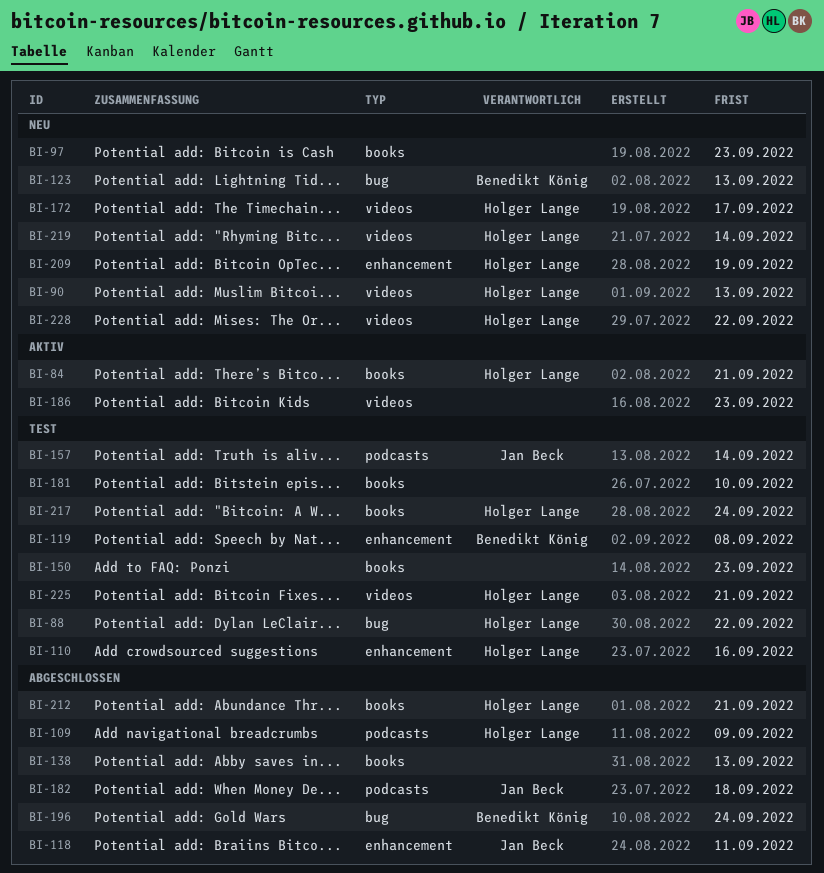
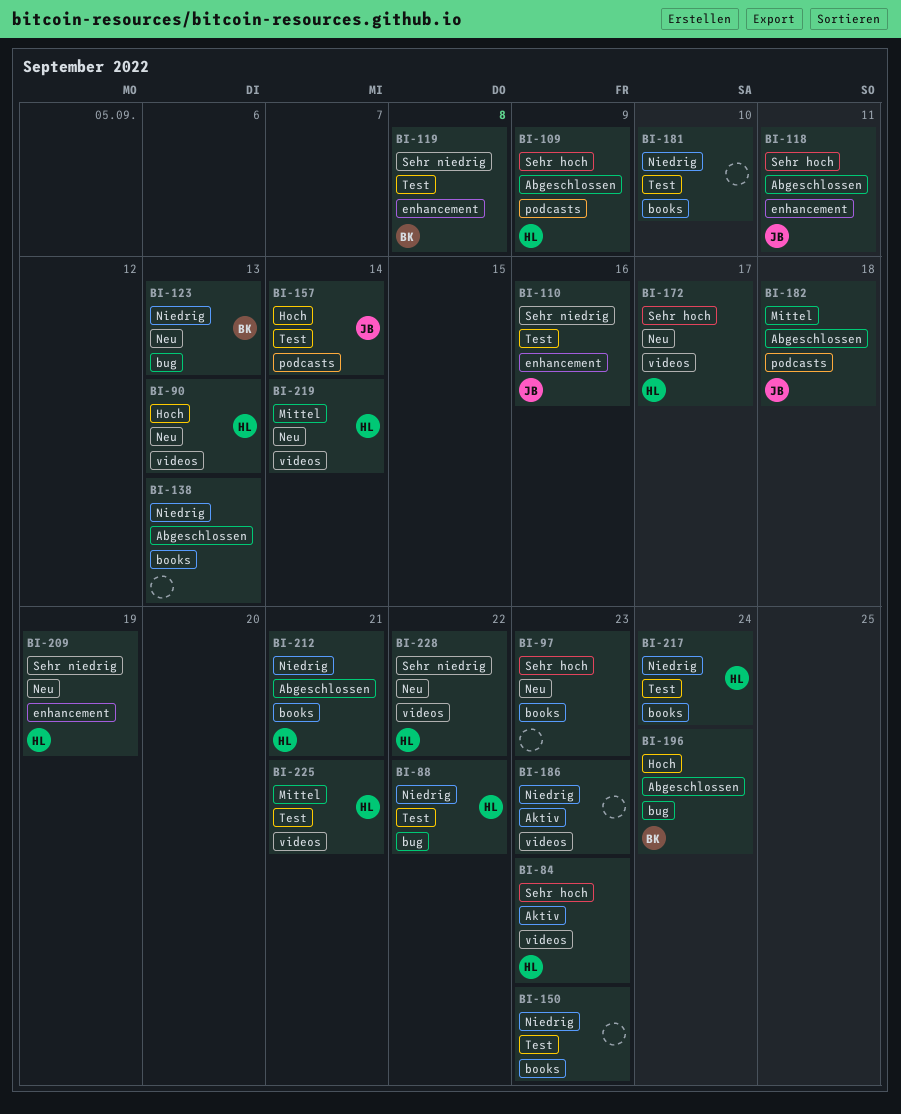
BI-84, label: books -> videos
BI-84, due: Sep 21 -> Sep 23
BI-110, owner: Holger Lange -> Jan Beck

